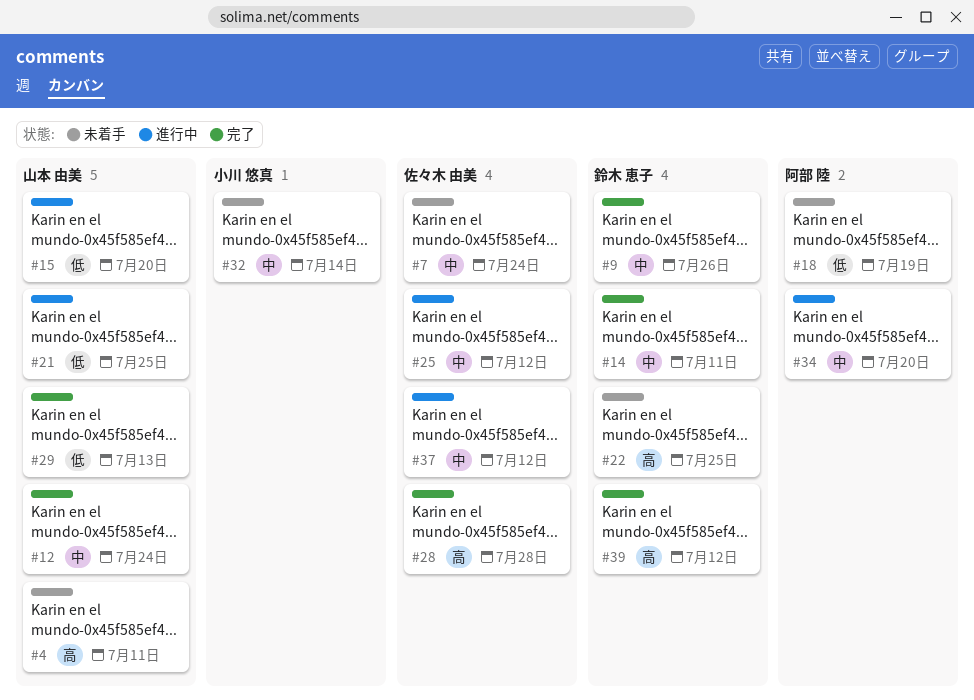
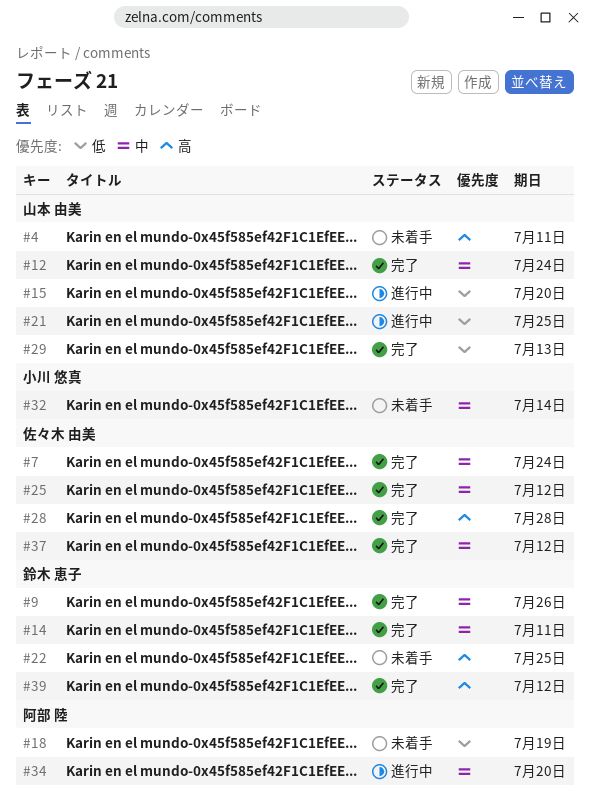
#7, status: 未着手 -> 完了
#25, status: 進行中 -> 完了
#37, status: 進行中 -> 完了

